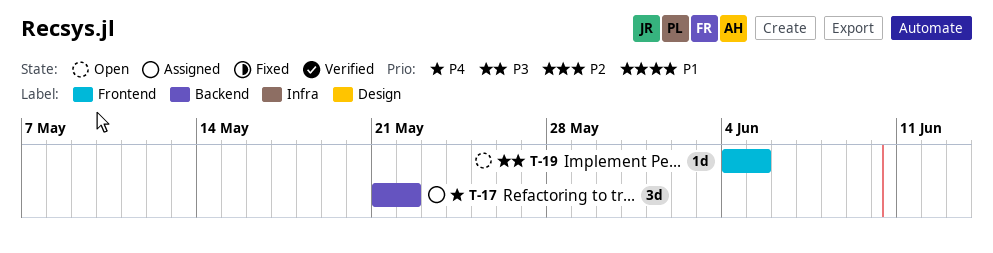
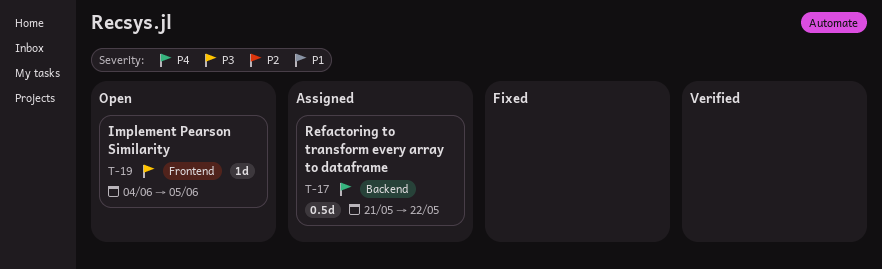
T-17, estimate: 3d -> 0.5d

